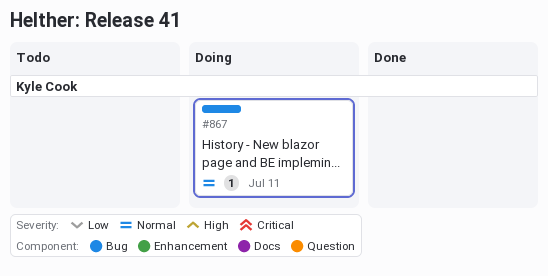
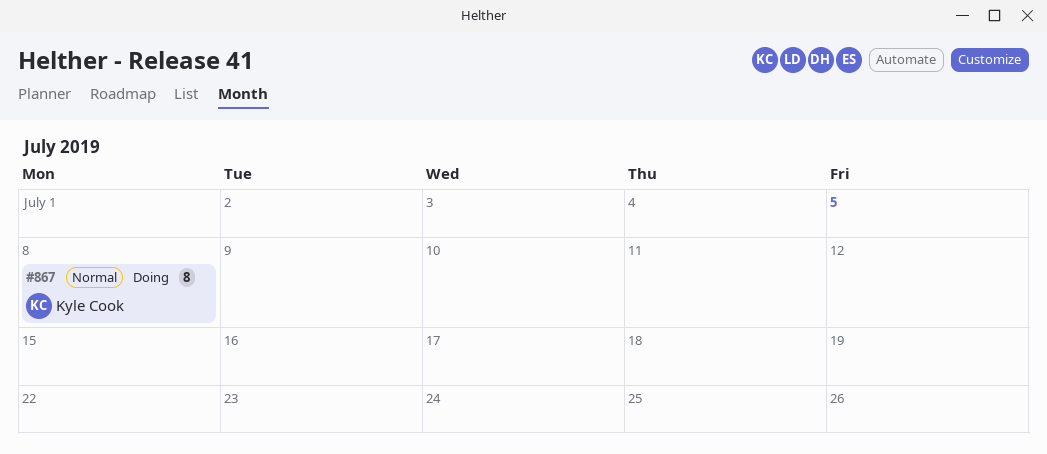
#867, estimate: 1 -> 8
#867, due: Jul 11 -> Jul 8

